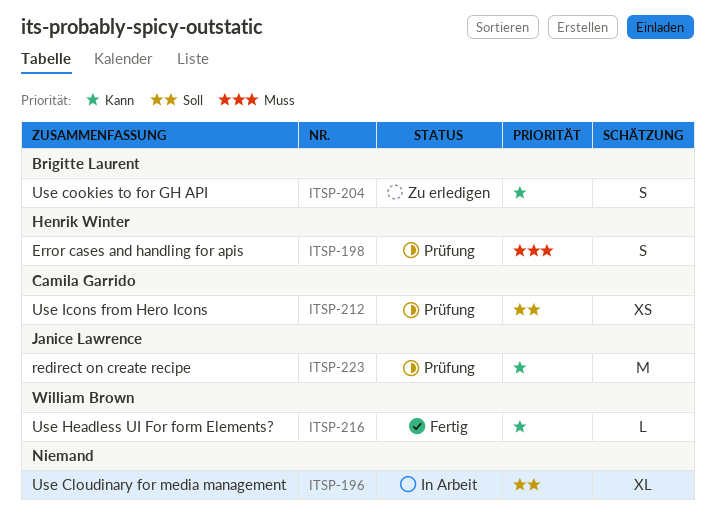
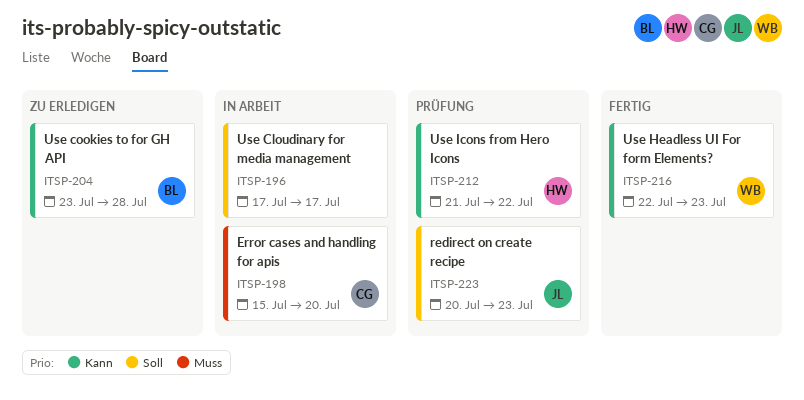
ITSP-198, status: Prüfung -> In Arbeit
ITSP-198, owner: Henrik Winter -> Camila Garrido
ITSP-212, owner: Camila Garrido -> Henrik Winter
ITSP-212, priority: Soll -> Kann
ITSP-223, priority: Kann -> Soll

